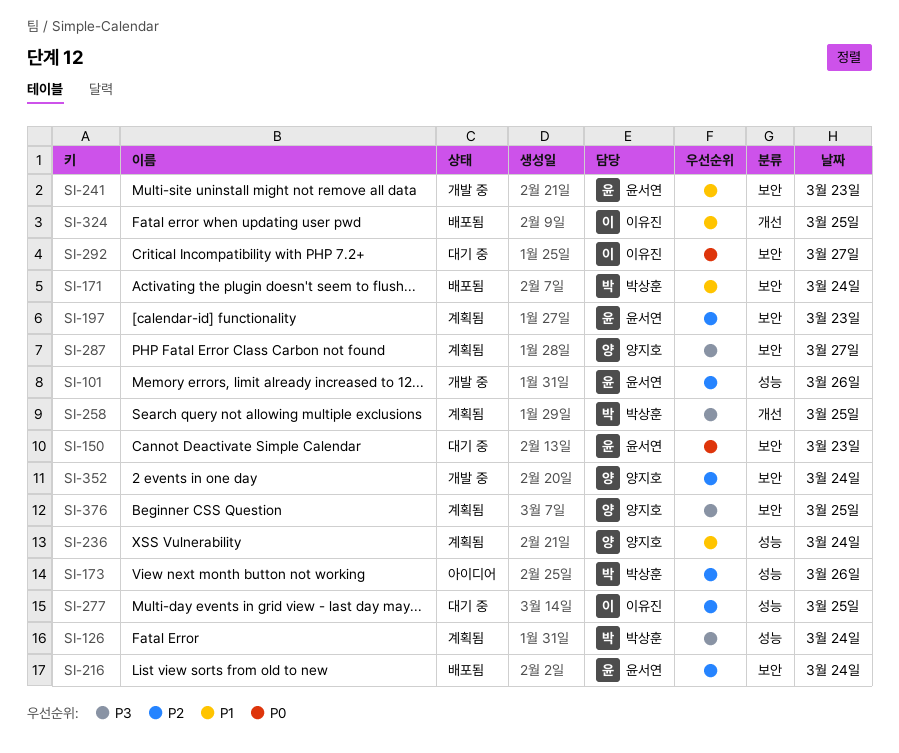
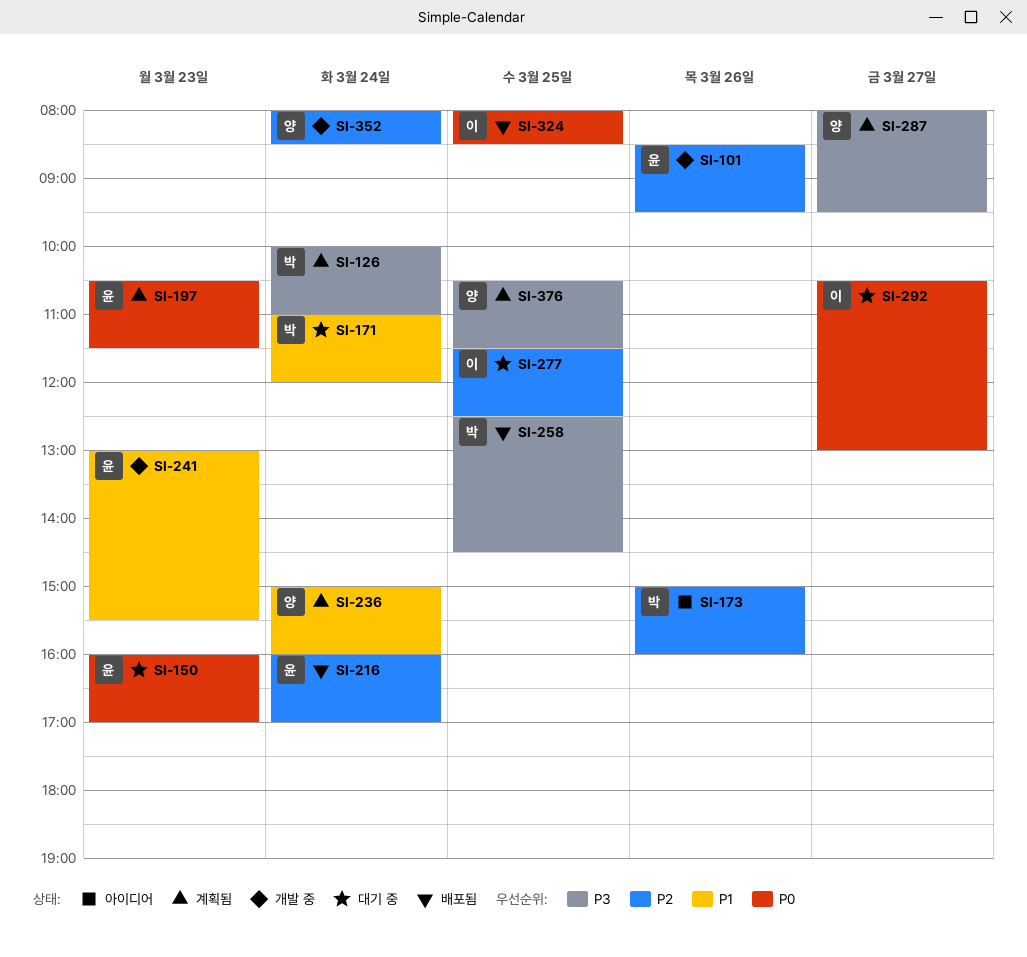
SI-171, status: 배포됨 -> 대기 중
SI-197, priority: P2 -> P0
SI-258, status: 계획됨 -> 배포됨
SI-324, priority: P1 -> P0

